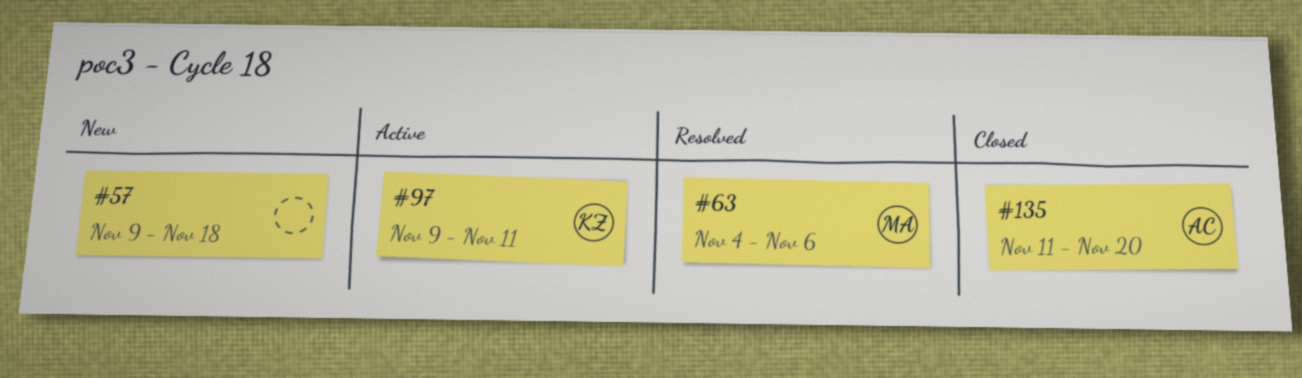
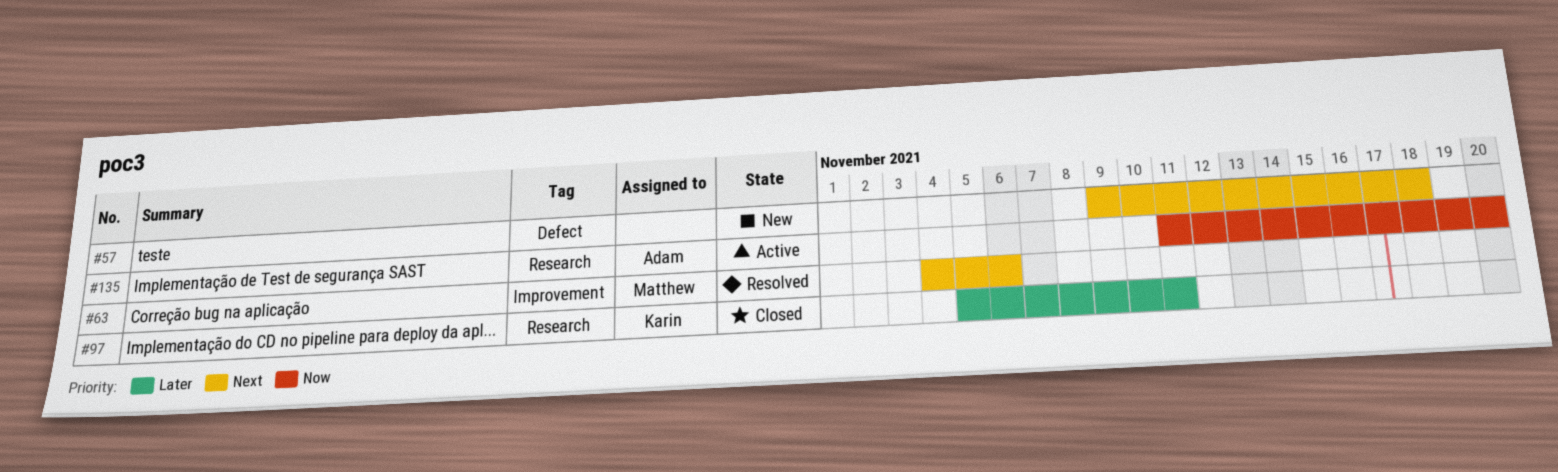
#97, status: Active -> Closed
#97, start: Nov 9 -> Nov 5
#135, status: Closed -> Active

